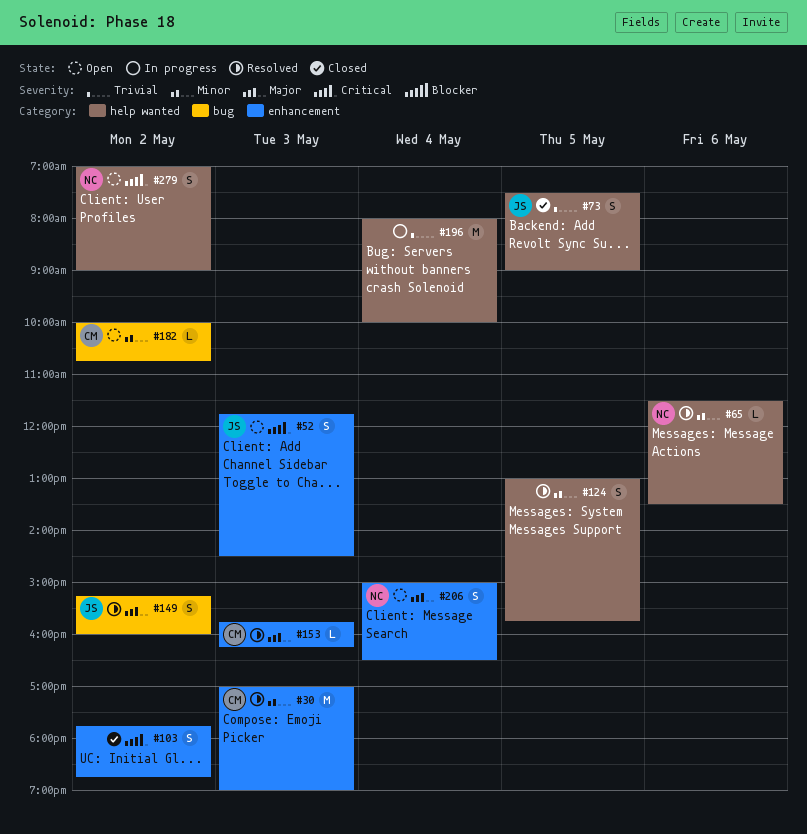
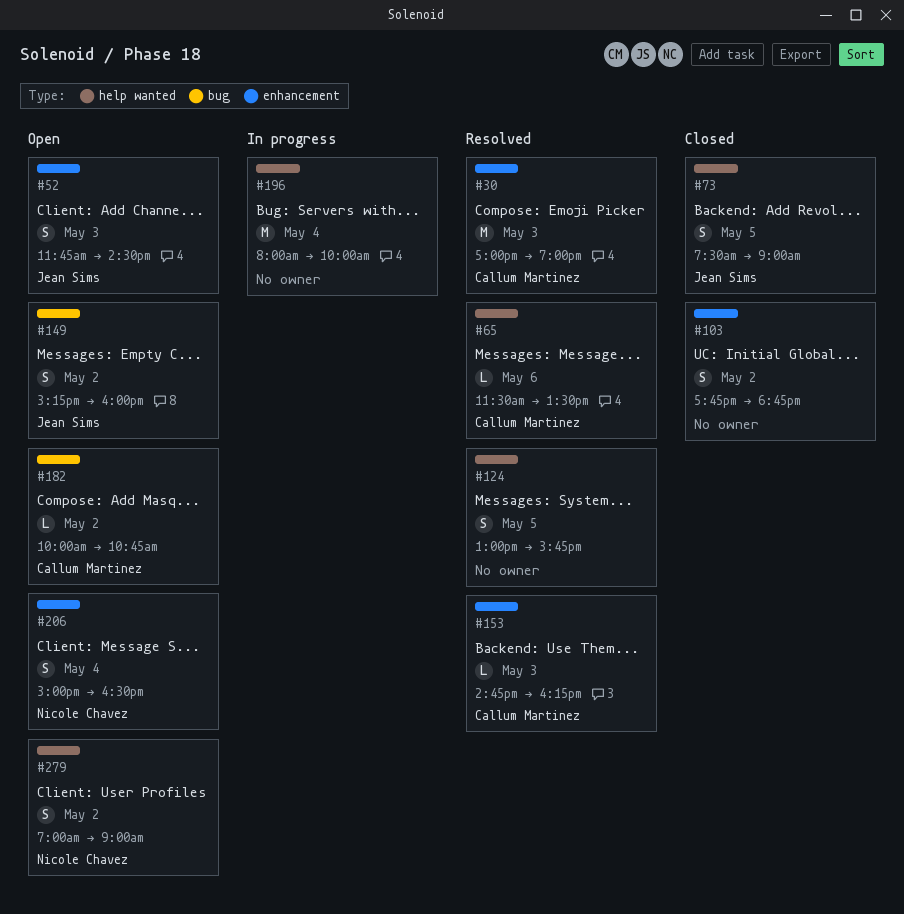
#65, owner: Nicole Chavez -> Callum Martinez
#149, status: Resolved -> Open
#153, begins: 15:45 -> 14:45

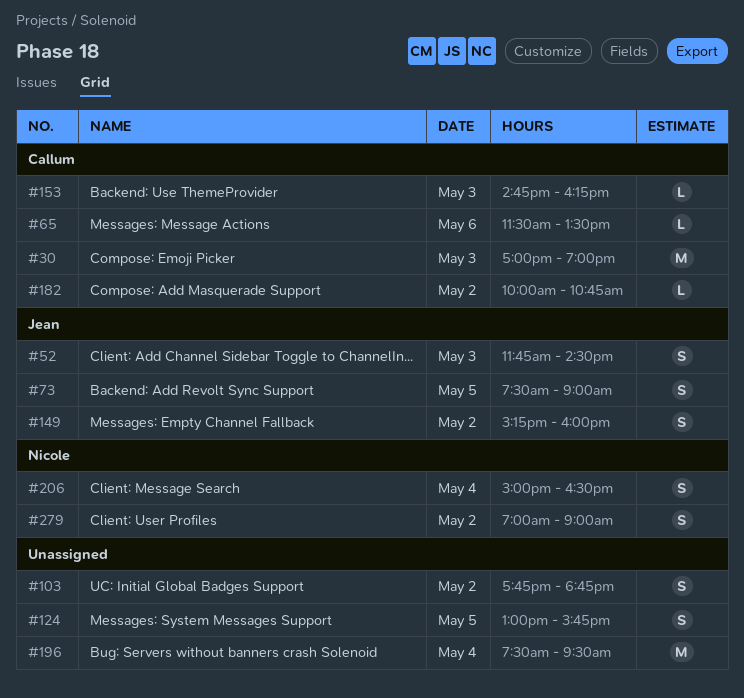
#196, begins: 08:00 -> 07:30
#196, ends: 10:00 -> 09:30

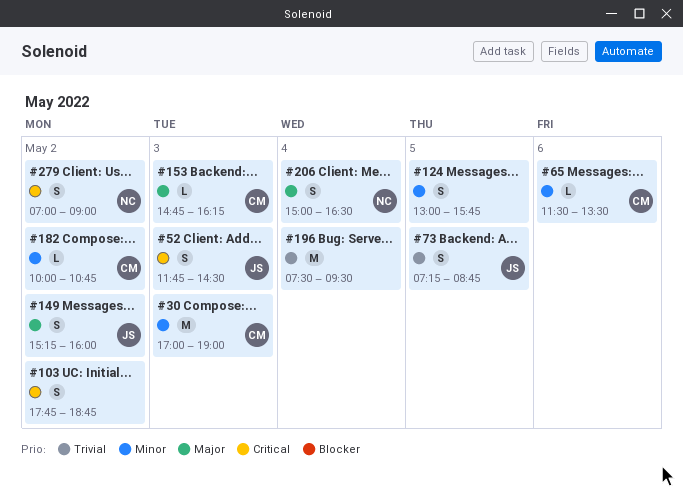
#73, begins: 07:30 -> 07:15
#73, ends: 09:00 -> 08:45

